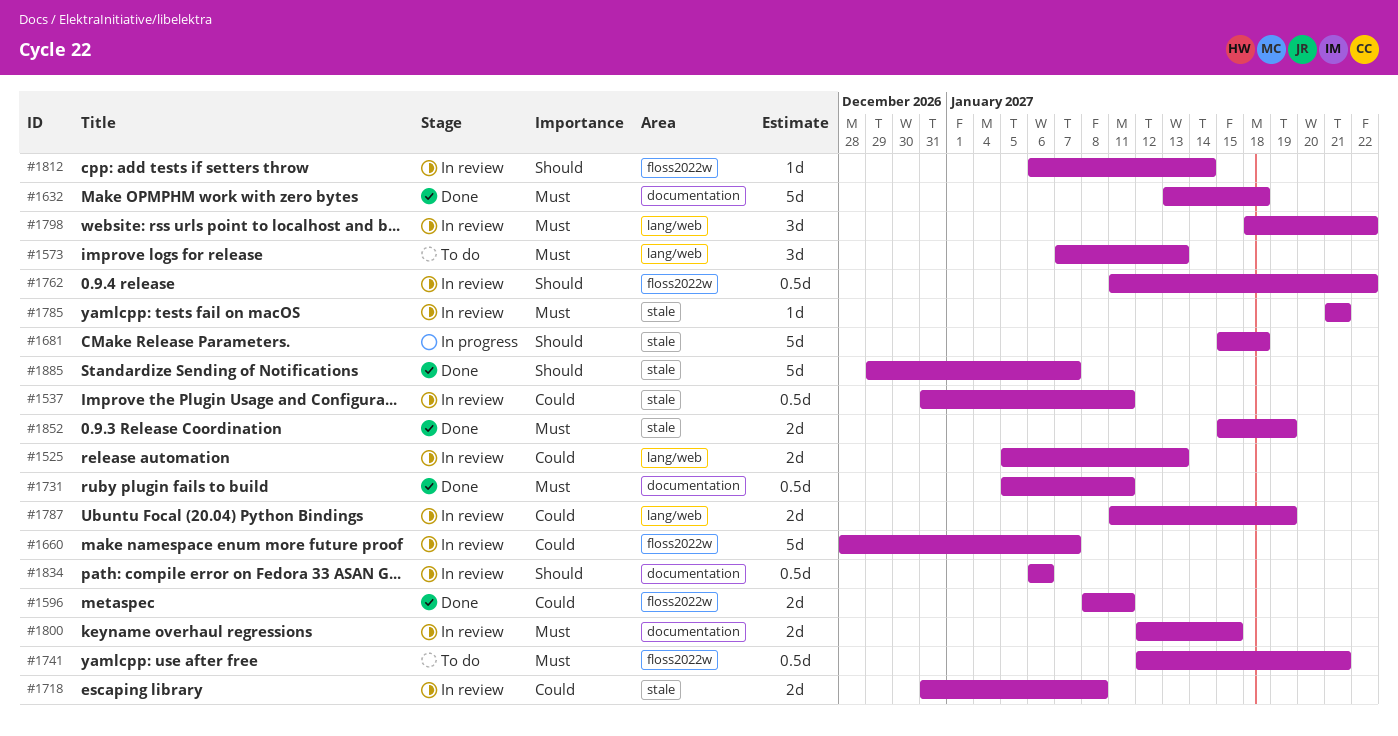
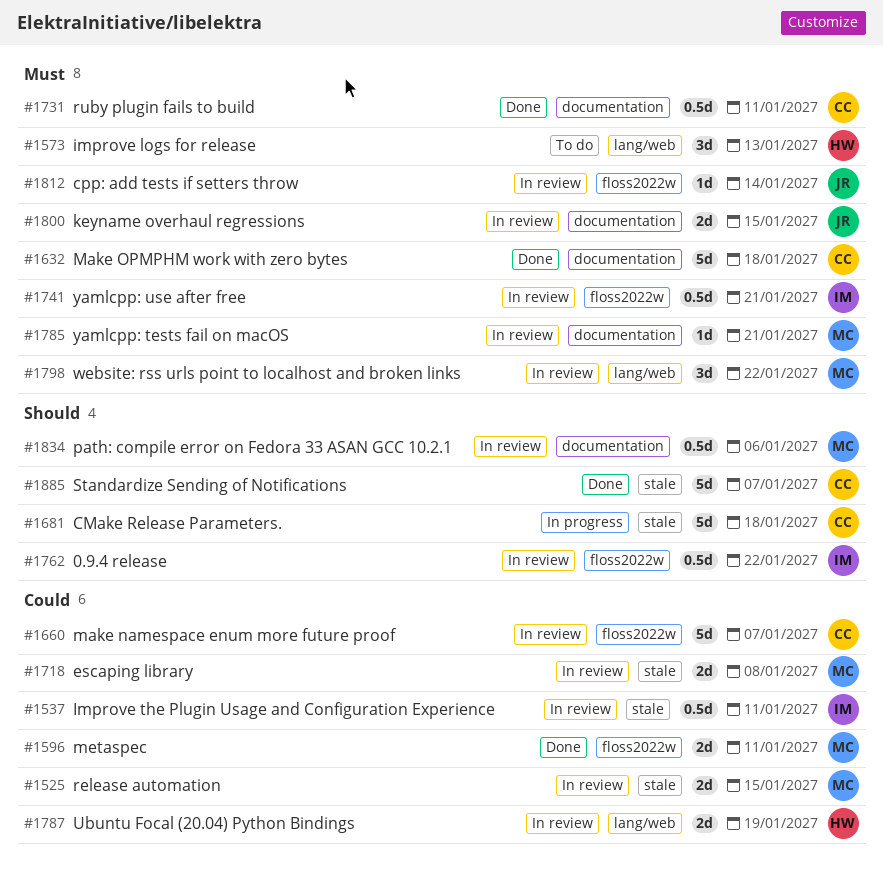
#1525, label: lang/web -> stale
#1525, due: Jan 13 -> Jan 15
#1741, status: To do -> In review
#1785, label: stale -> documentation
#1812, priority: Should -> Must
#1852: present -> none

